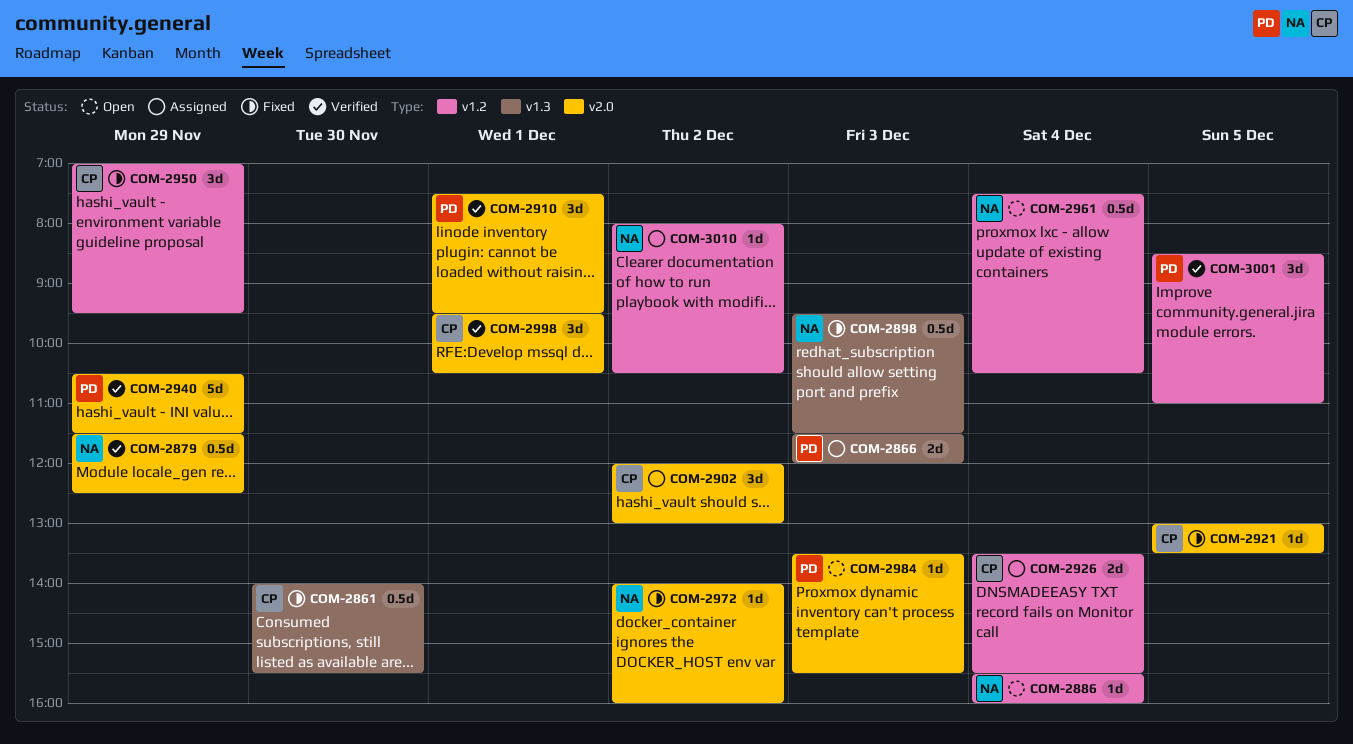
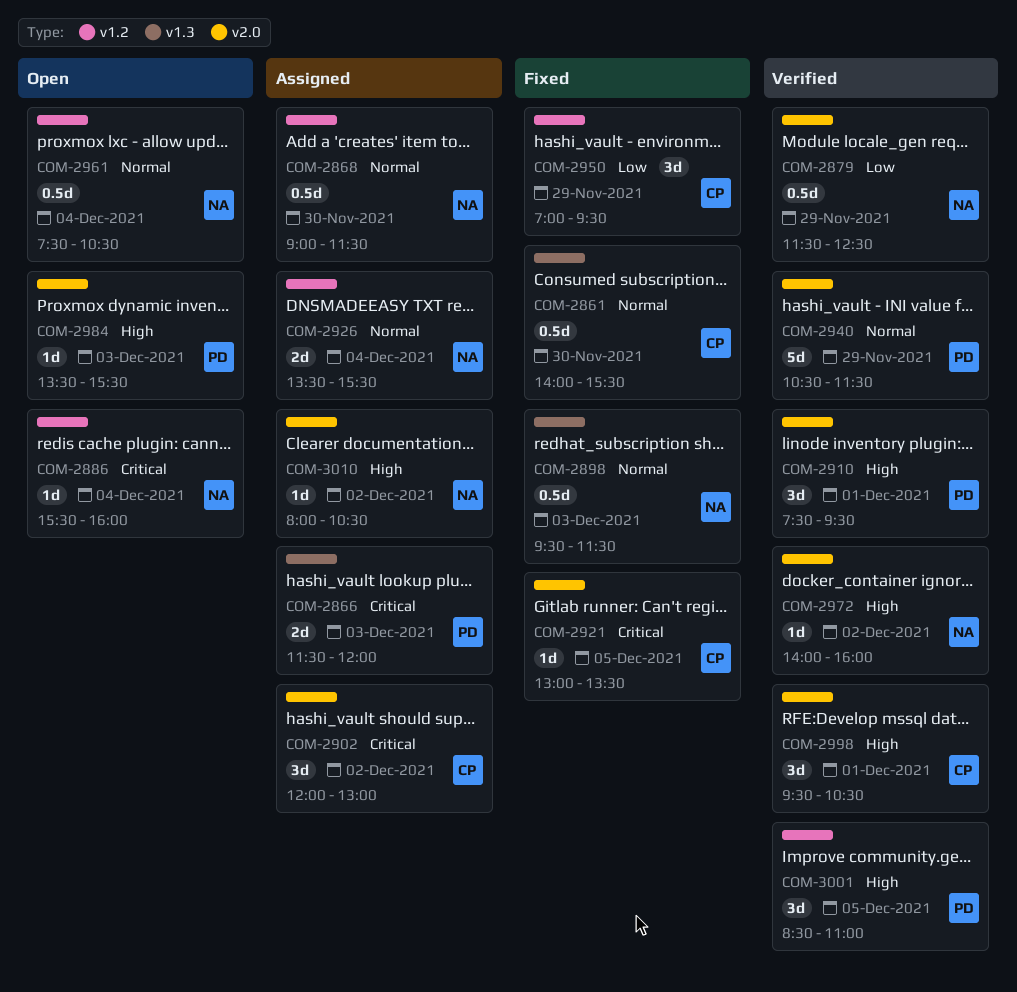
COM-2868: none -> present
COM-2926, owner: CP -> NA
COM-2972, status: Fixed -> Verified
COM-3010, label: v1.2 -> v2.0

